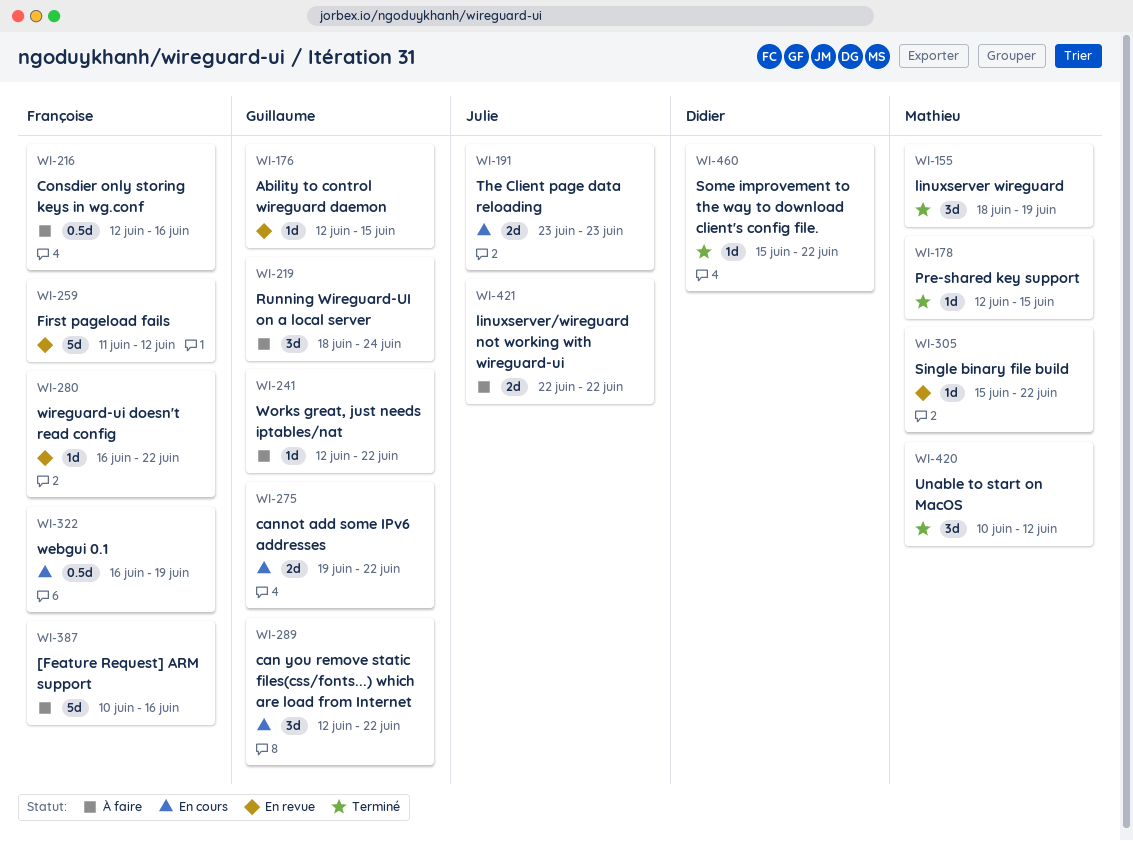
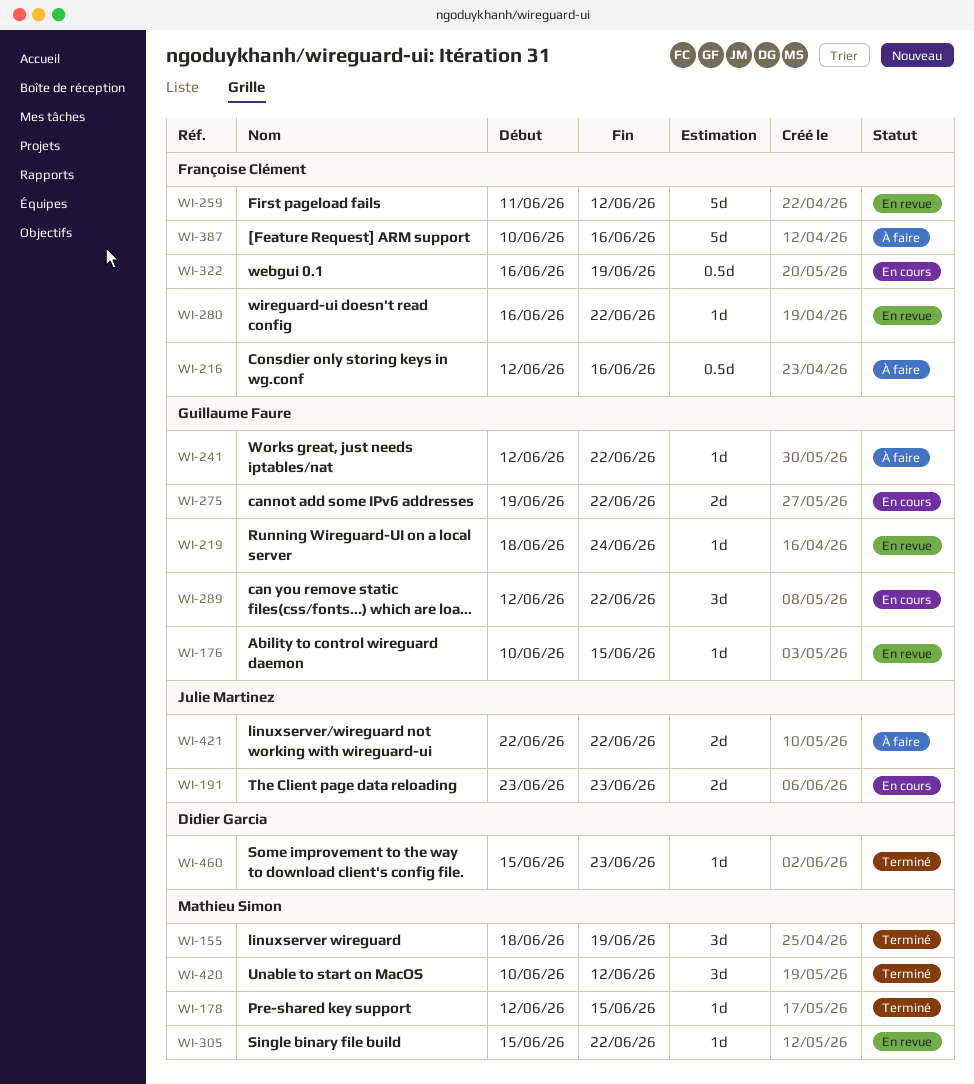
WI-176, start: Jun 12 -> Jun 10
WI-219, status: À faire -> En revue
WI-219, estimate: 3d -> 1d
WI-460, due: Jun 22 -> Jun 23

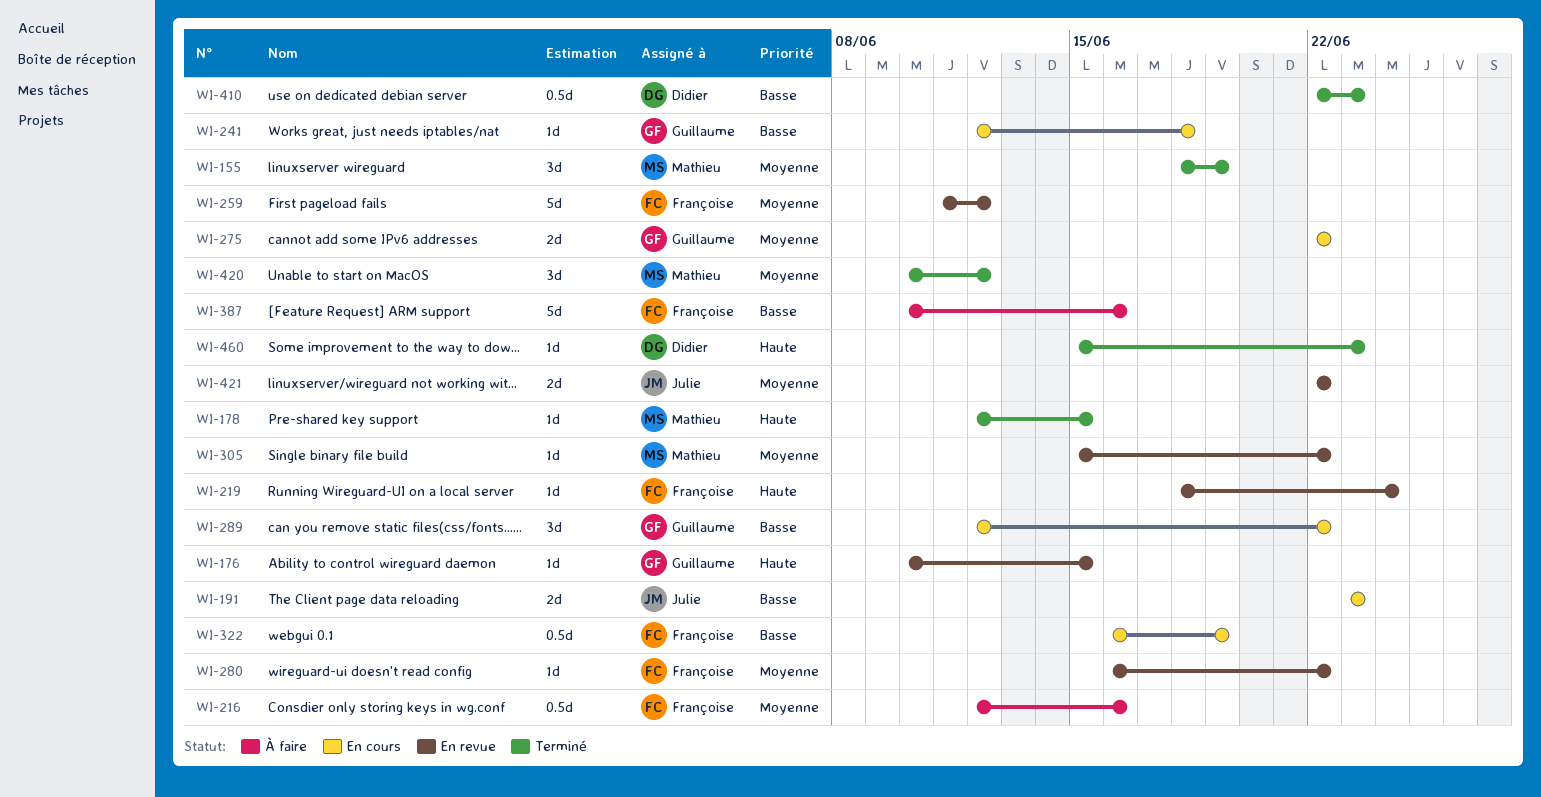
WI-219, owner: Guillaume Faure -> Françoise Clément
WI-241, status: À faire -> En cours
WI-241, due: Jun 22 -> Jun 18
WI-275, start: Jun 19 -> Jun 22
WI-410: none -> present
WI-421, status: À faire -> En revue

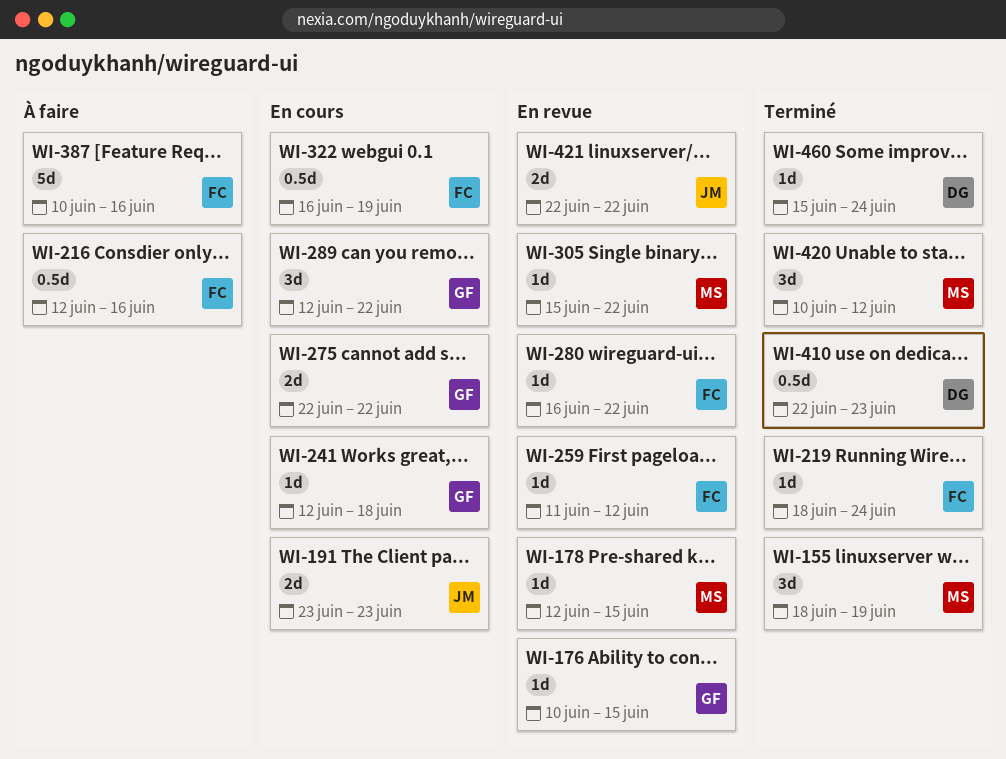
WI-178, status: Terminé -> En revue
WI-219, status: En revue -> Terminé
WI-259, estimate: 5d -> 1d
WI-460, due: Jun 23 -> Jun 24

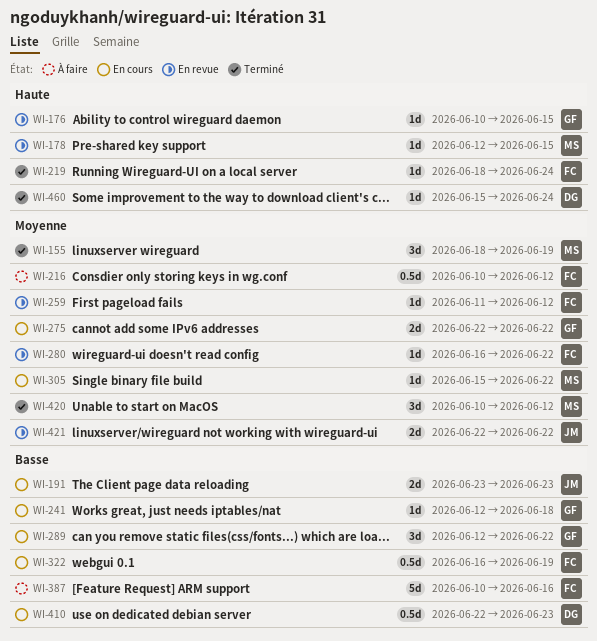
WI-216, start: Jun 12 -> Jun 10
WI-216, due: Jun 16 -> Jun 12
WI-305, status: En revue -> En cours
WI-410, status: Terminé -> En cours

